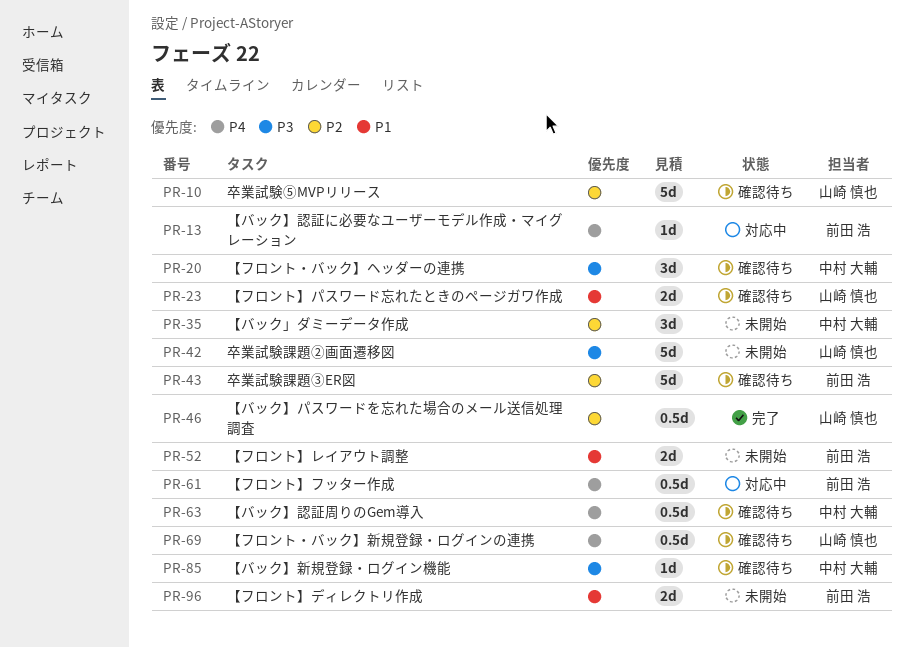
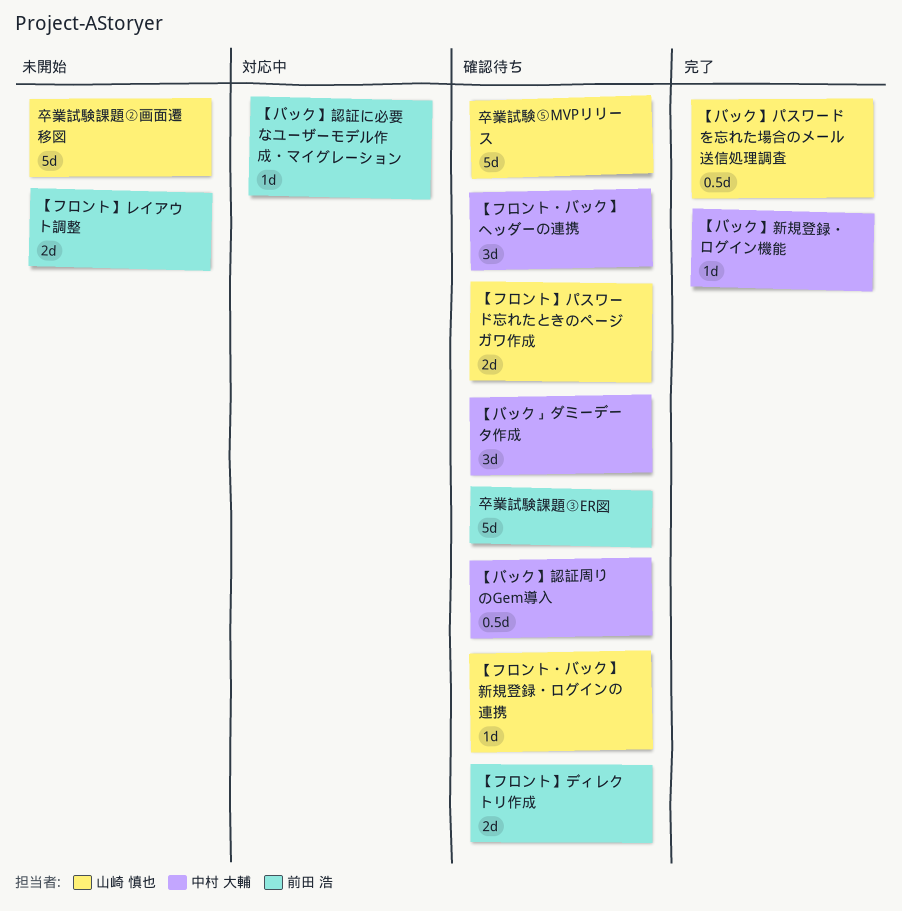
【バック」ダミーデータ作成, status: 未開始 -> 確認待ち
【バック】新規登録・ログイン機能, status: 確認待ち -> 完了
【フロント】ディレクトリ作成, status: 未開始 -> 確認待ち
【フロント】フッター作成: present -> none
【フロント・バック】新規登録・ログインの連携, estimate: 0.5d -> 1d

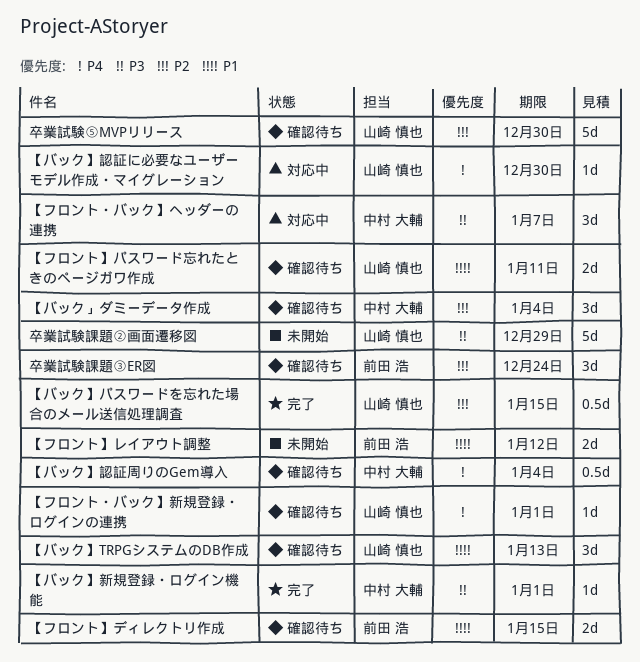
【バック】TRPGシステムのDB作成: none -> present
【バック】認証に必要なユーザーモデル作成・マイグレーション, owner: 前田 浩 -> 山崎 慎也
【フロント・バック】ヘッダーの連携, status: 確認待ち -> 対応中
卒業試験課題③ER図, estimate: 5d -> 3d

